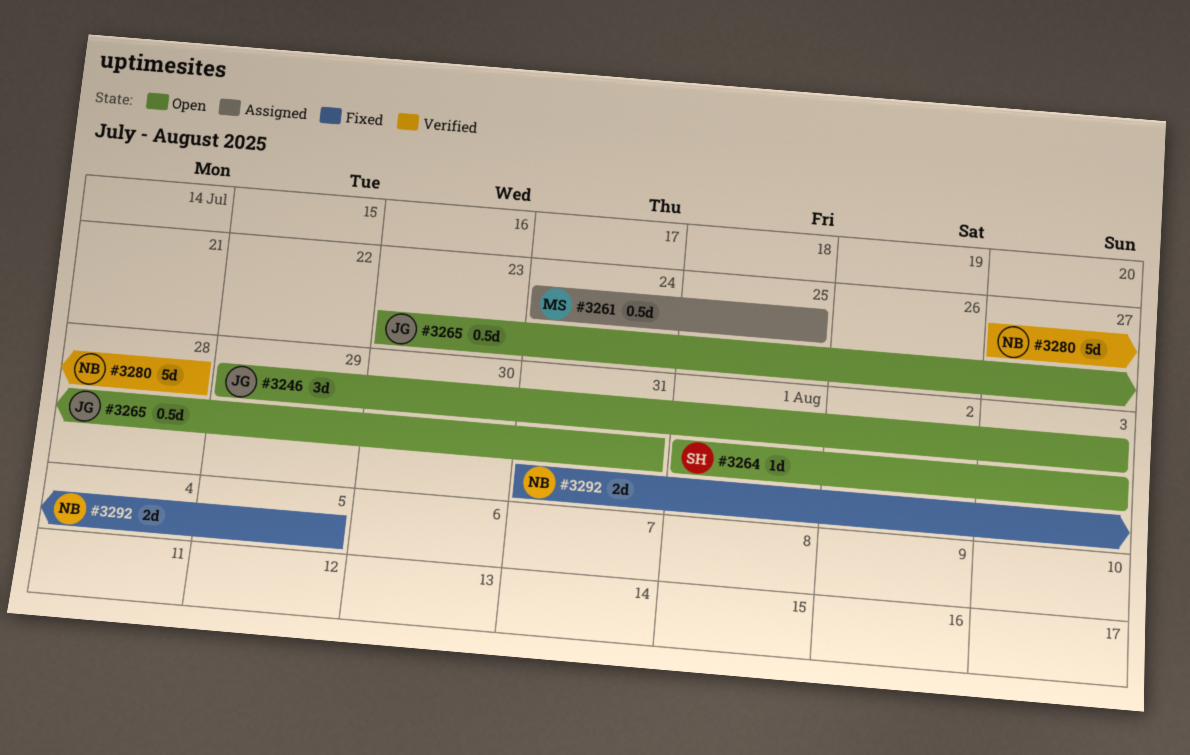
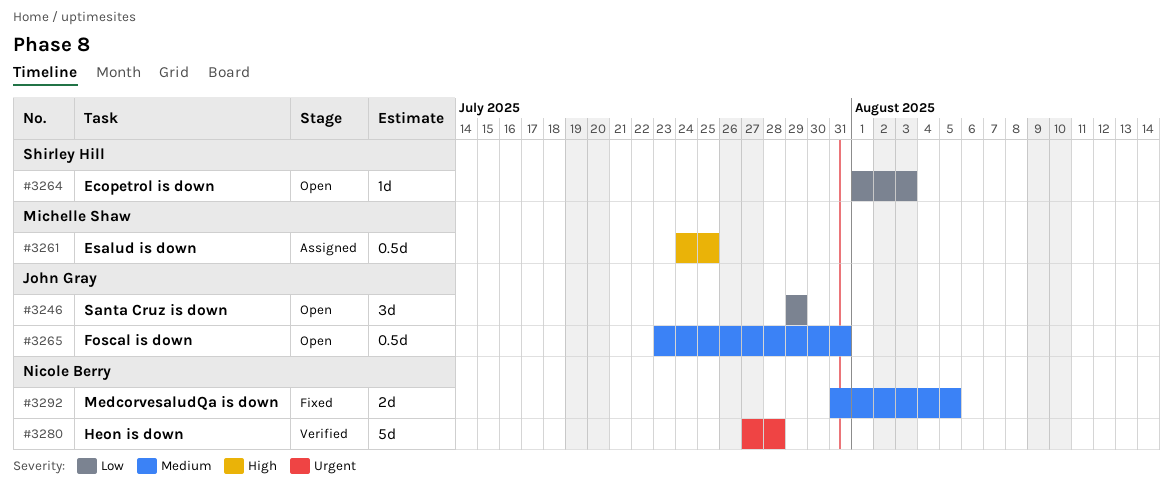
#3246, due: Aug 3 -> Jul 29

